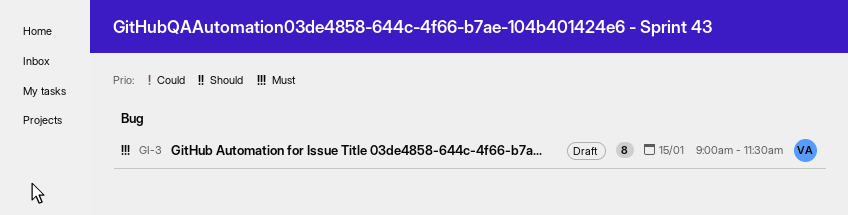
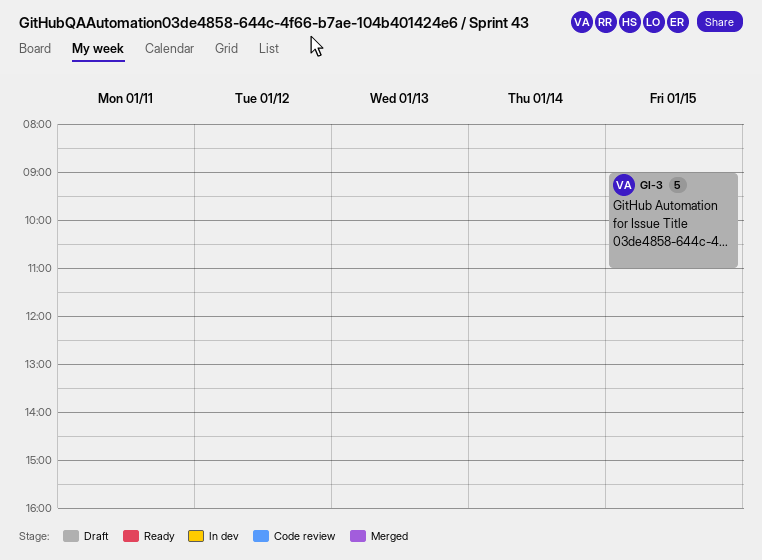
GI-3, estimate: 8 -> 5
GI-3, ends: 11:30 -> 11:00

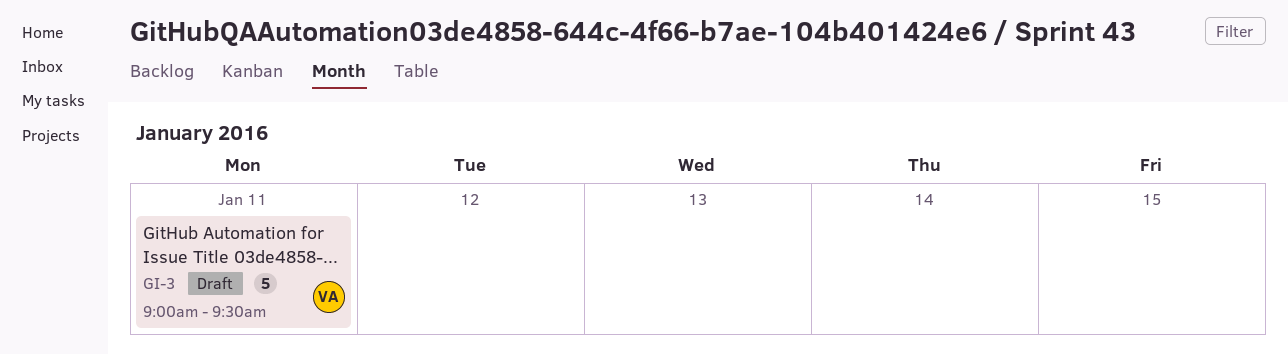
GI-3, day: Jan 15 -> Jan 11
GI-3, ends: 11:00 -> 09:30

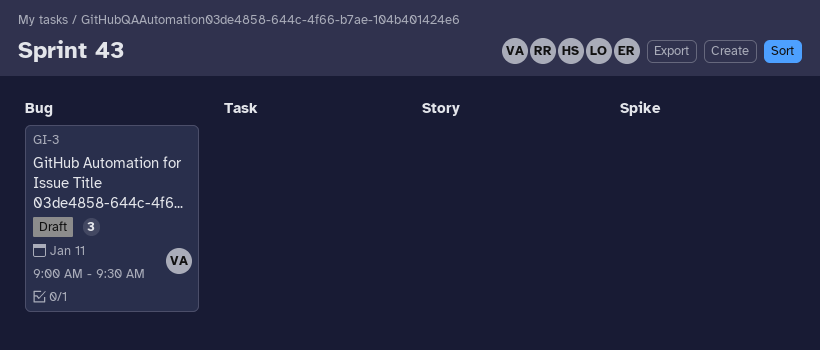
GI-3, estimate: 5 -> 3

